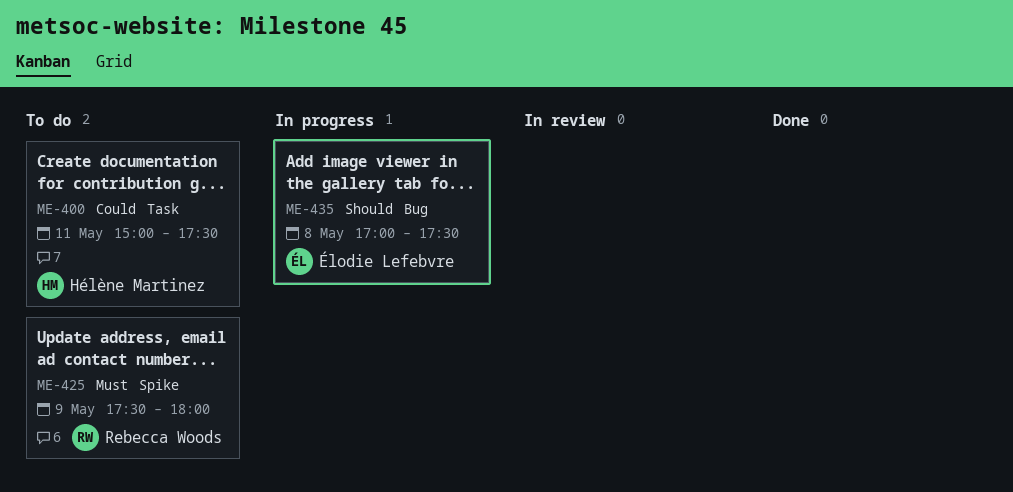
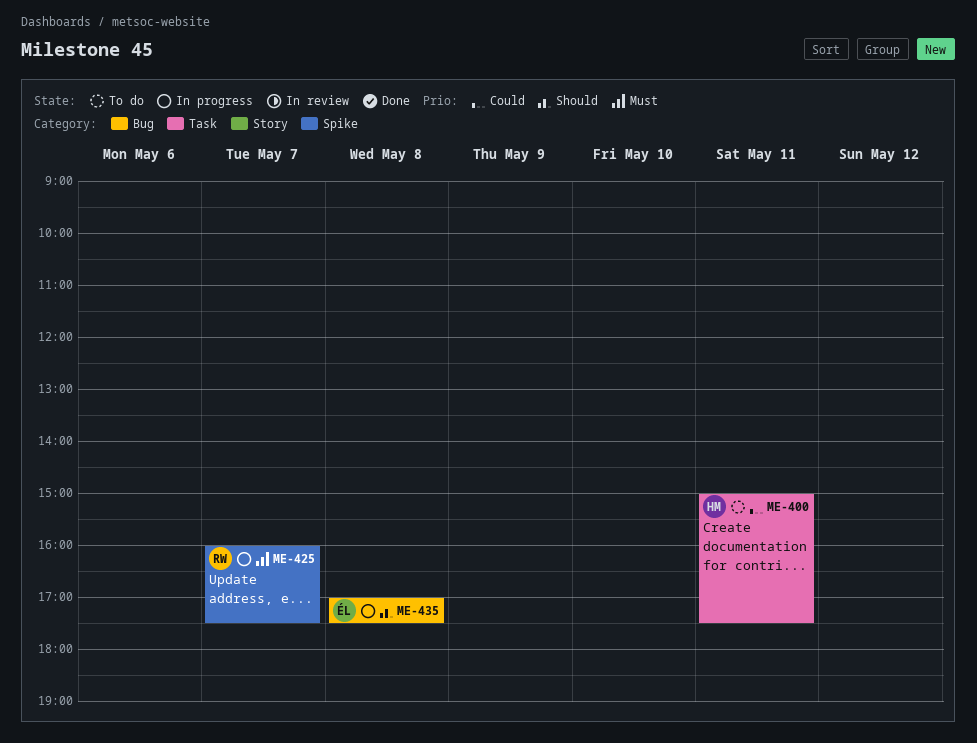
ME-425, status: To do -> In progress
ME-425, day: May 9 -> May 7
ME-425, begins: 17:30 -> 16:00
ME-425, ends: 18:00 -> 17:30

